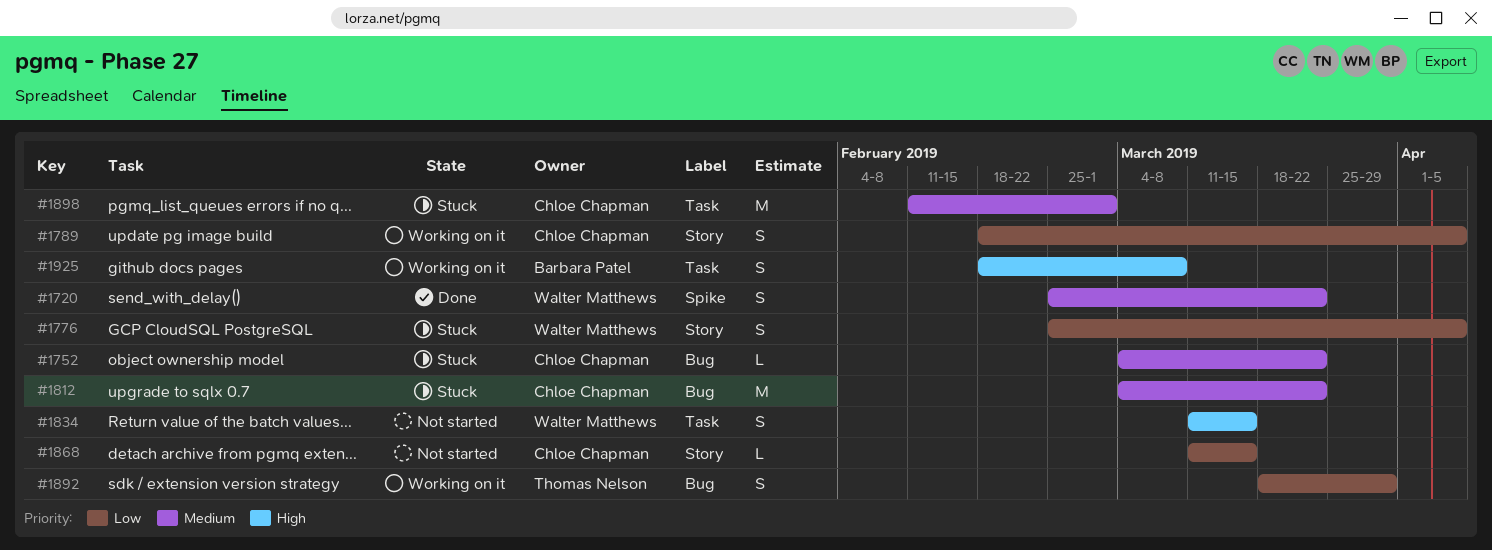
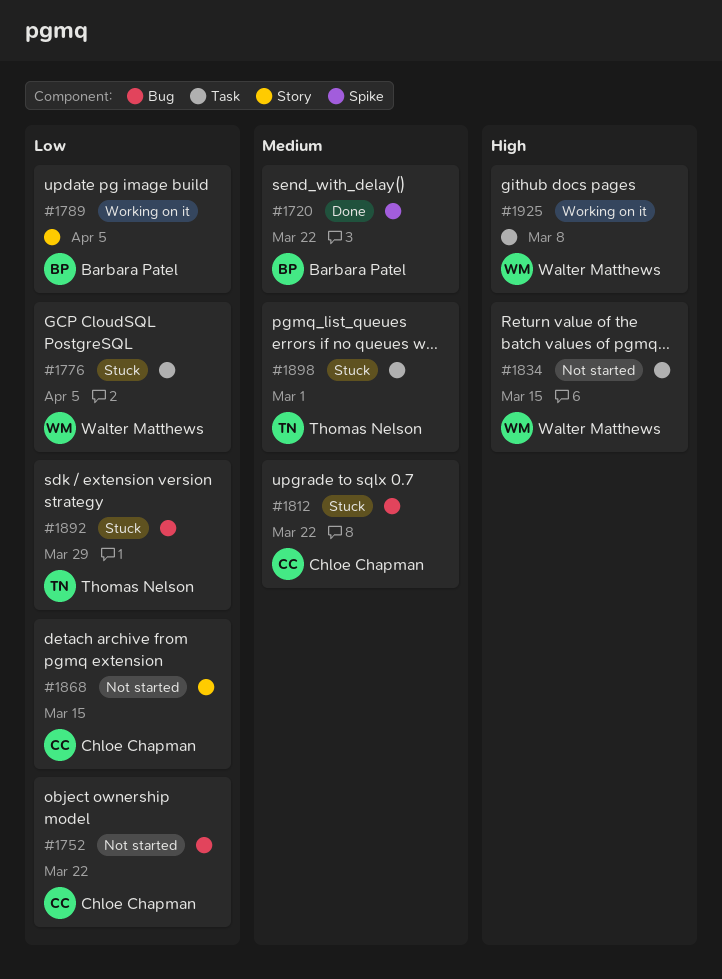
#1720, owner: Walter Matthews -> Barbara Patel
#1752, status: Stuck -> Not started
#1752, priority: Medium -> Low
#1776, label: Story -> Task
#1789, owner: Chloe Chapman -> Barbara Patel
#1892, status: Working on it -> Stuck
#1898, owner: Chloe Chapman -> Thomas Nelson
#1925, owner: Barbara Patel -> Walter Matthews

